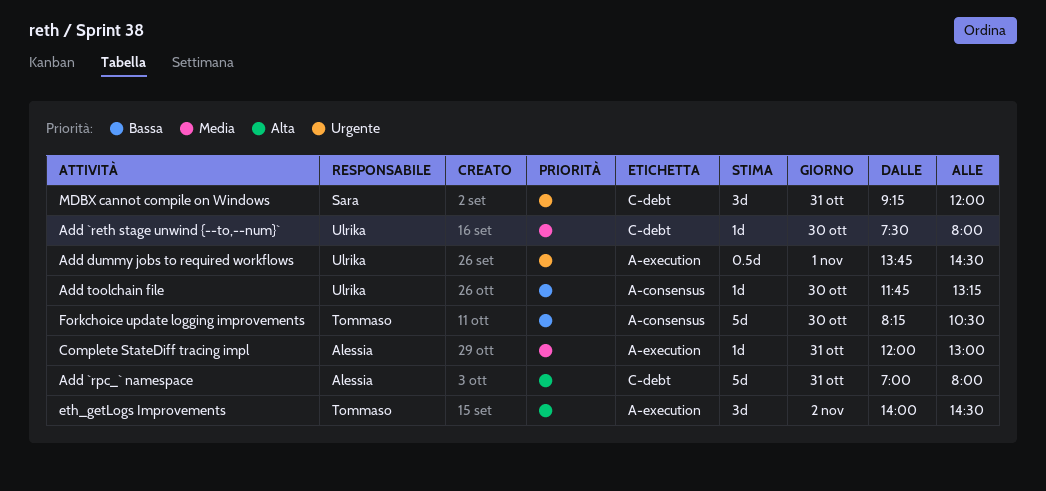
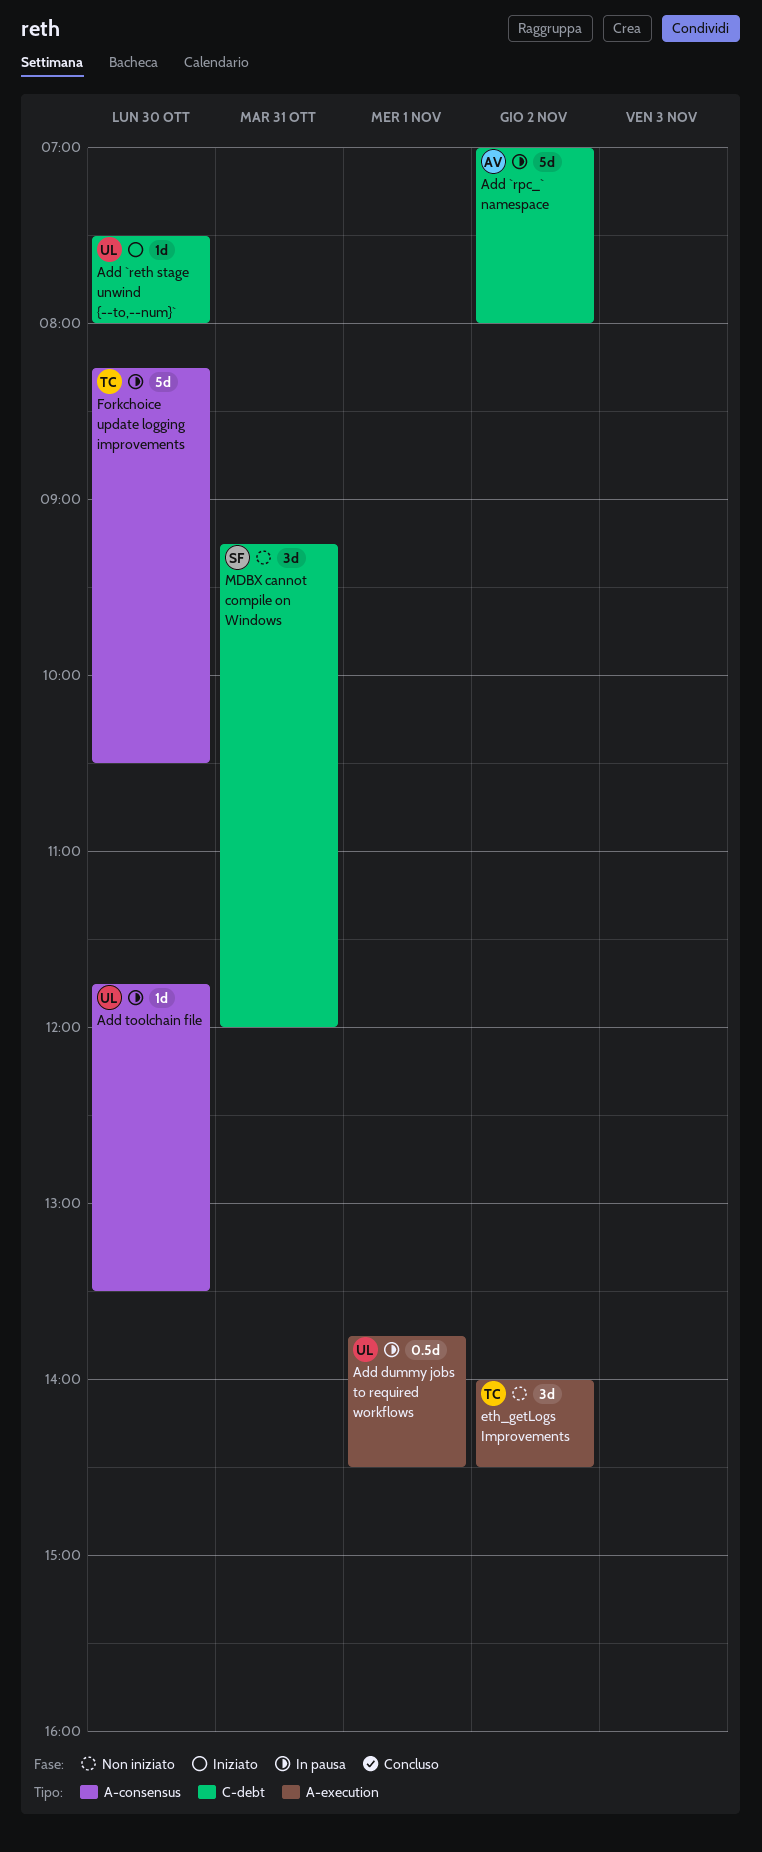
Add `rpc_` namespace, day: Oct 31 -> Nov 2
Add toolchain file, ends: 13:15 -> 13:30
Complete StateDiff tracing impl: present -> none

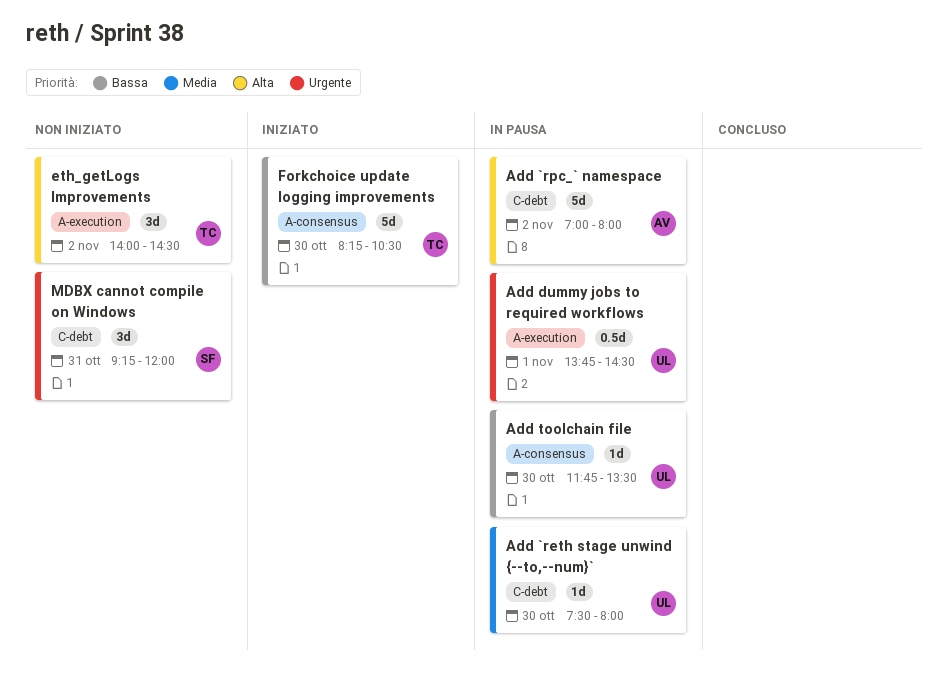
Add `reth stage unwind {--to,--num}`, status: Iniziato -> In pausa
Forkchoice update logging improvements, status: In pausa -> Iniziato

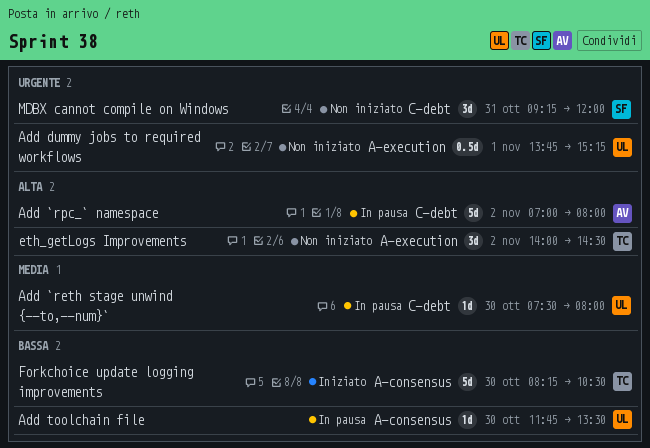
Add dummy jobs to required workflows, status: In pausa -> Non iniziato
Add dummy jobs to required workflows, ends: 14:30 -> 15:15

